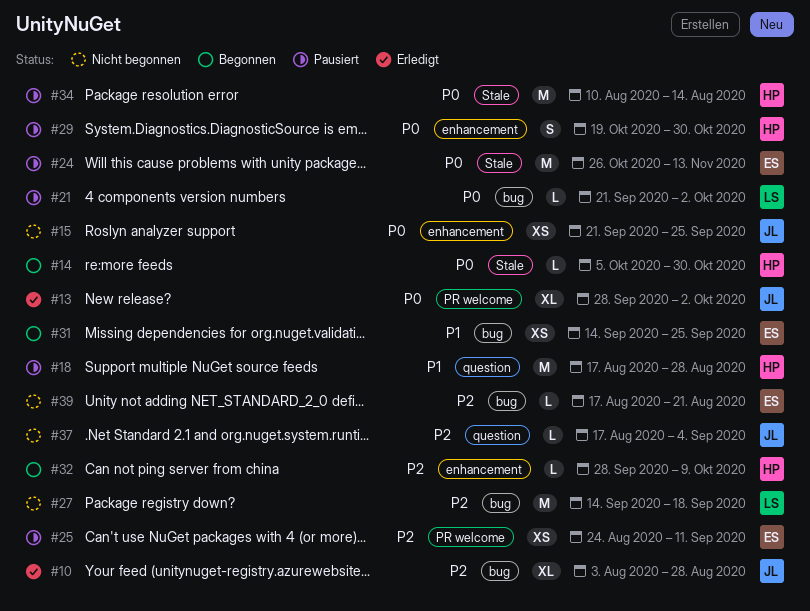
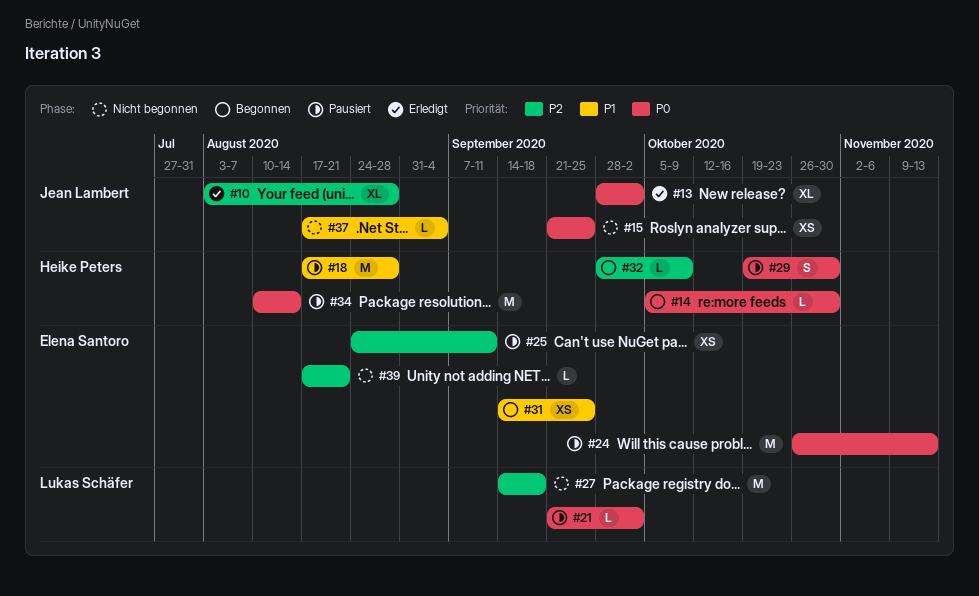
#37, priority: P2 -> P1

